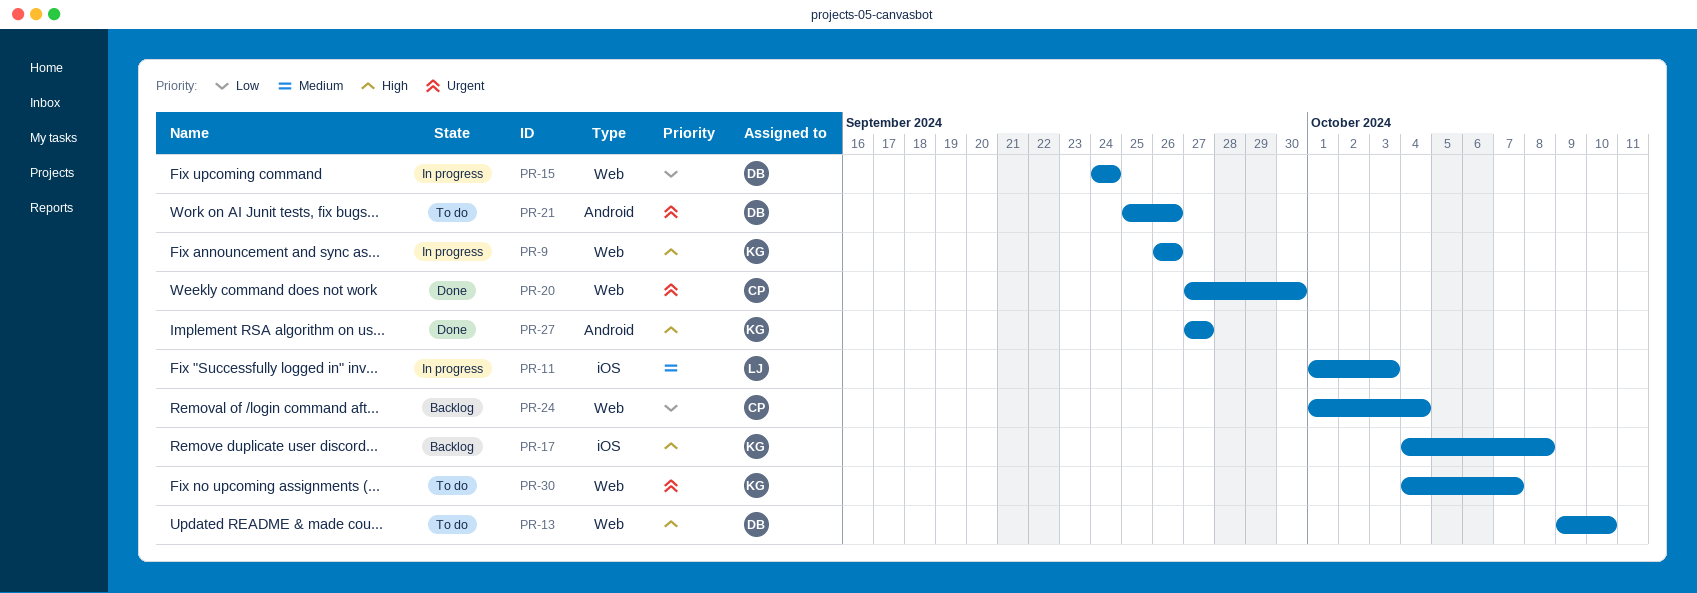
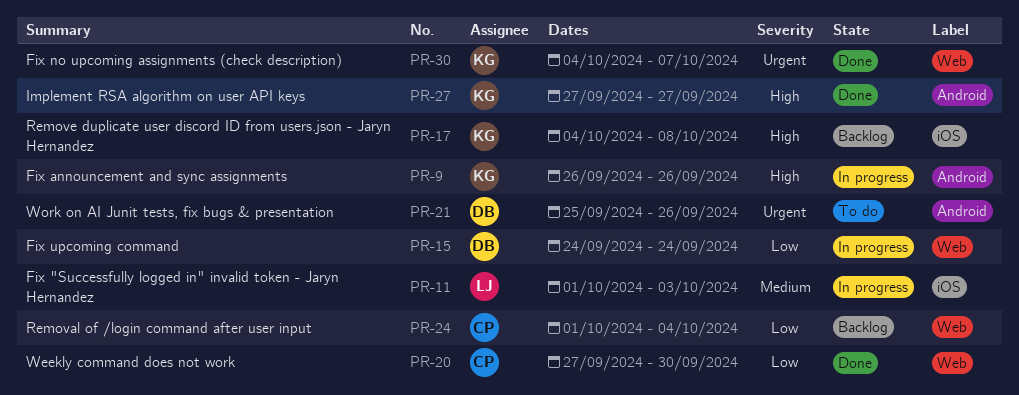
PR-9, label: Web -> Android
PR-13: present -> none
PR-20, priority: Urgent -> Low
PR-30, status: To do -> Done

